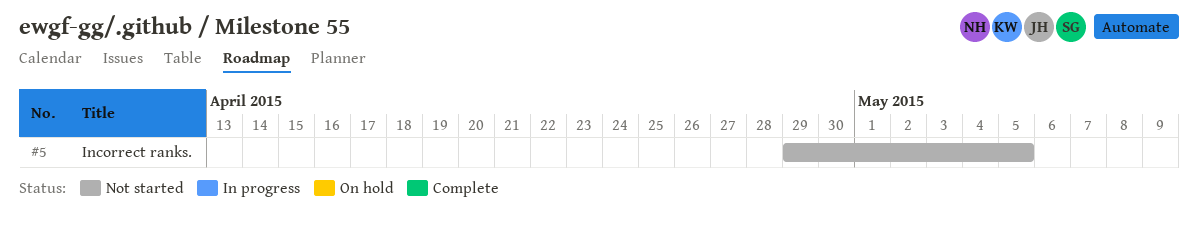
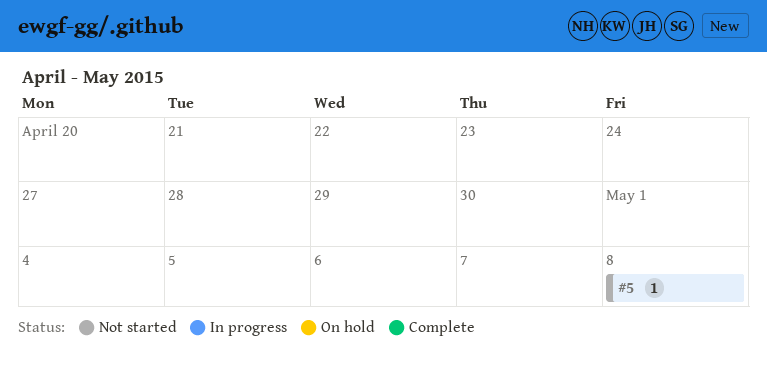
#5, due: May 5 -> May 8

